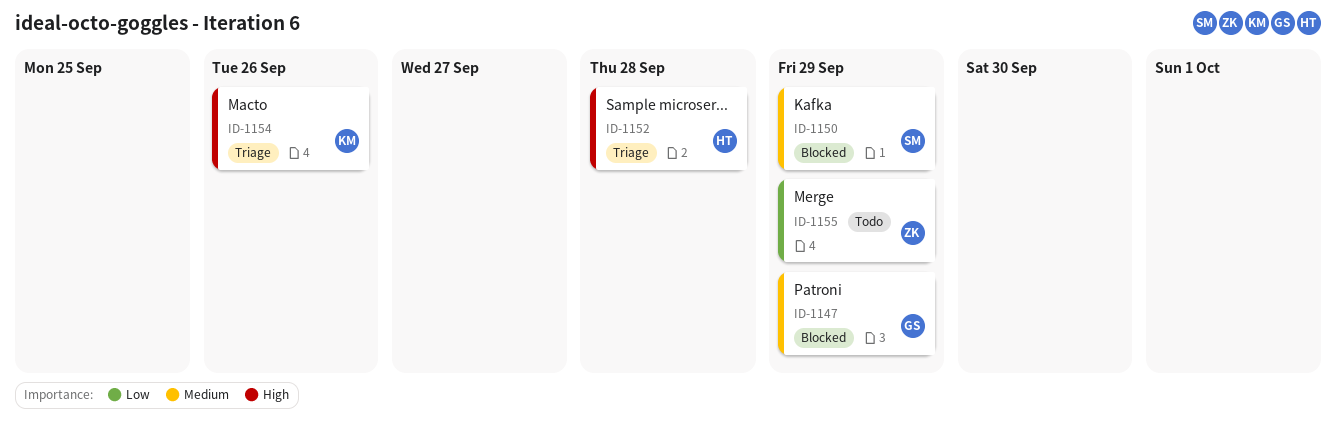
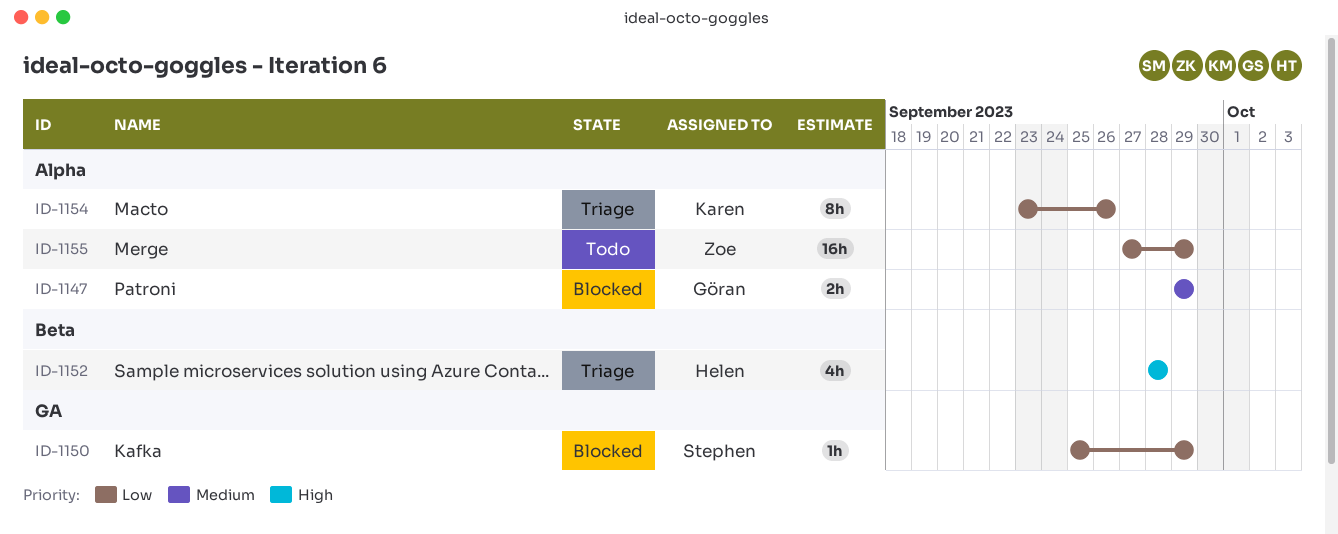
ID-1150, priority: Medium -> Low
ID-1154, priority: High -> Low

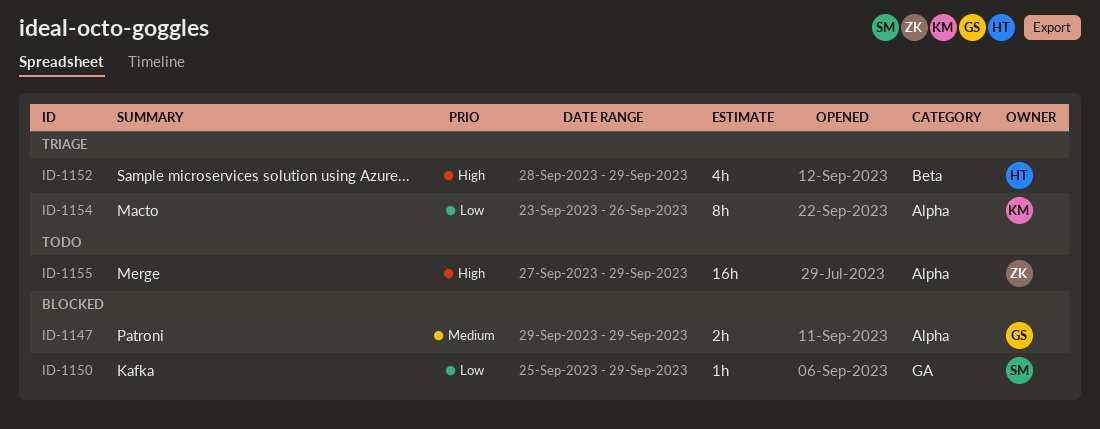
ID-1152, due: Sep 28 -> Sep 29
ID-1155, priority: Low -> High

